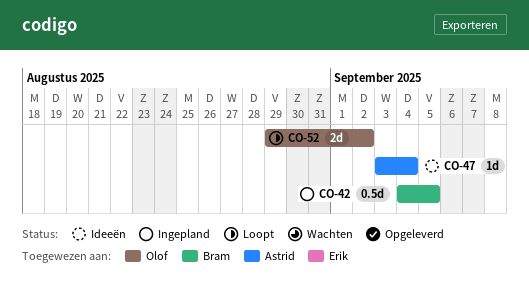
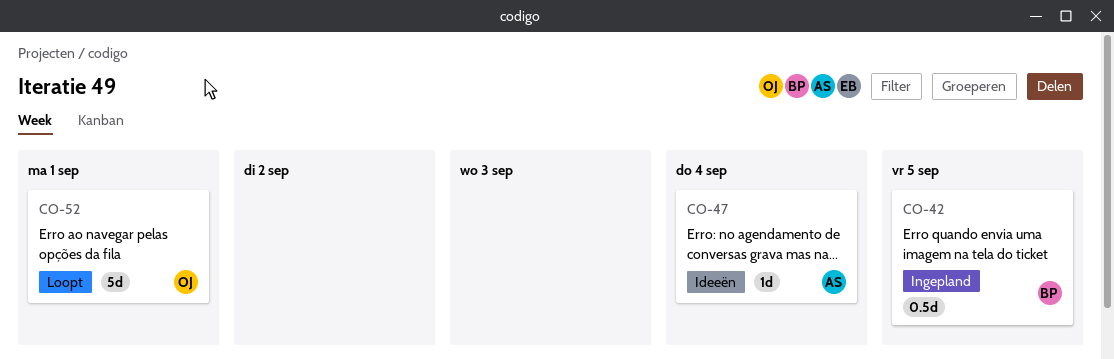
CO-52, estimate: 2d -> 5d
CO-52, due: Sep 2 -> Sep 1

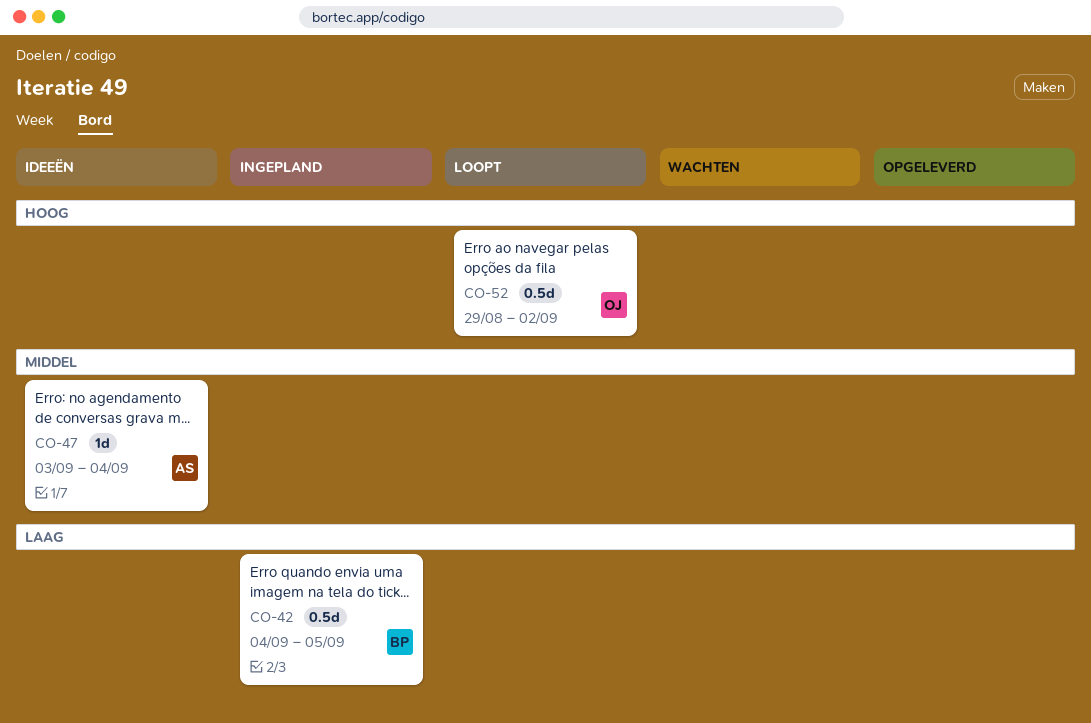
CO-52, estimate: 5d -> 0.5d
CO-52, due: Sep 1 -> Sep 2

